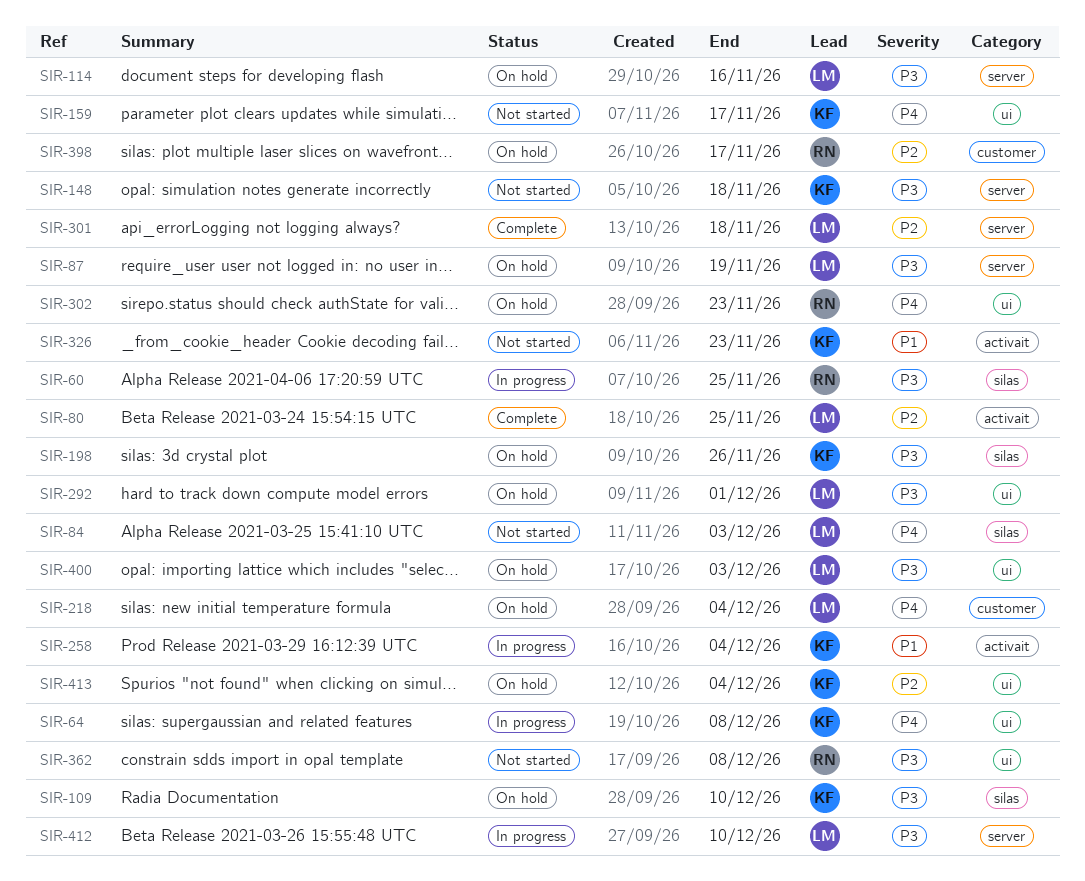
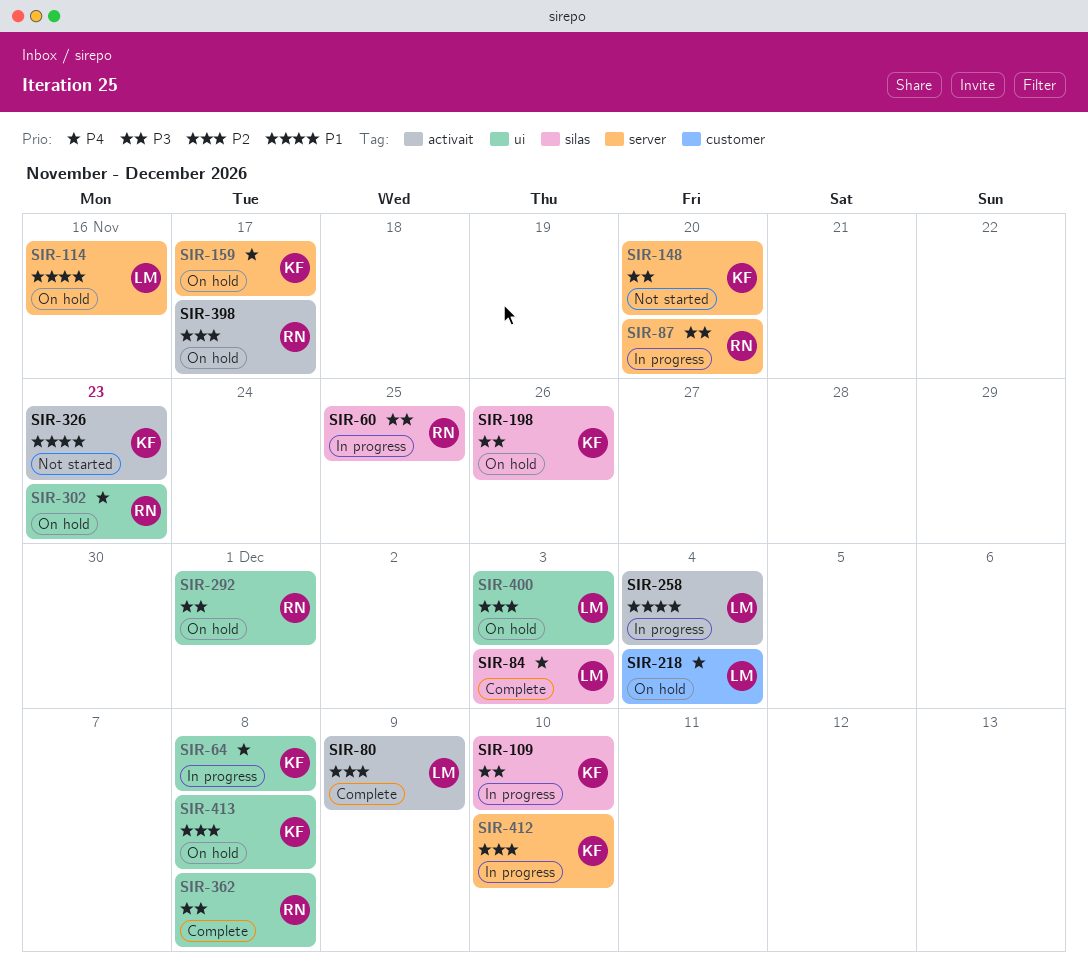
SIR-80, due: Nov 25 -> Dec 9
SIR-84, status: Not started -> Complete
SIR-87, status: On hold -> In progress
SIR-87, owner: LM -> RN
SIR-87, due: Nov 19 -> Nov 20
SIR-109, status: On hold -> In progress
SIR-114, priority: P3 -> P1
SIR-148, due: Nov 18 -> Nov 20
SIR-159, status: Not started -> On hold
SIR-159, label: ui -> server
SIR-258, owner: KF -> LM
SIR-292, owner: LM -> RN
SIR-301: present -> none
SIR-362, status: Not started -> Complete
SIR-398, label: customer -> activait
SIR-400, priority: P3 -> P2
SIR-412, owner: LM -> KF
SIR-412, priority: P3 -> P2
SIR-413, due: Dec 4 -> Dec 8

